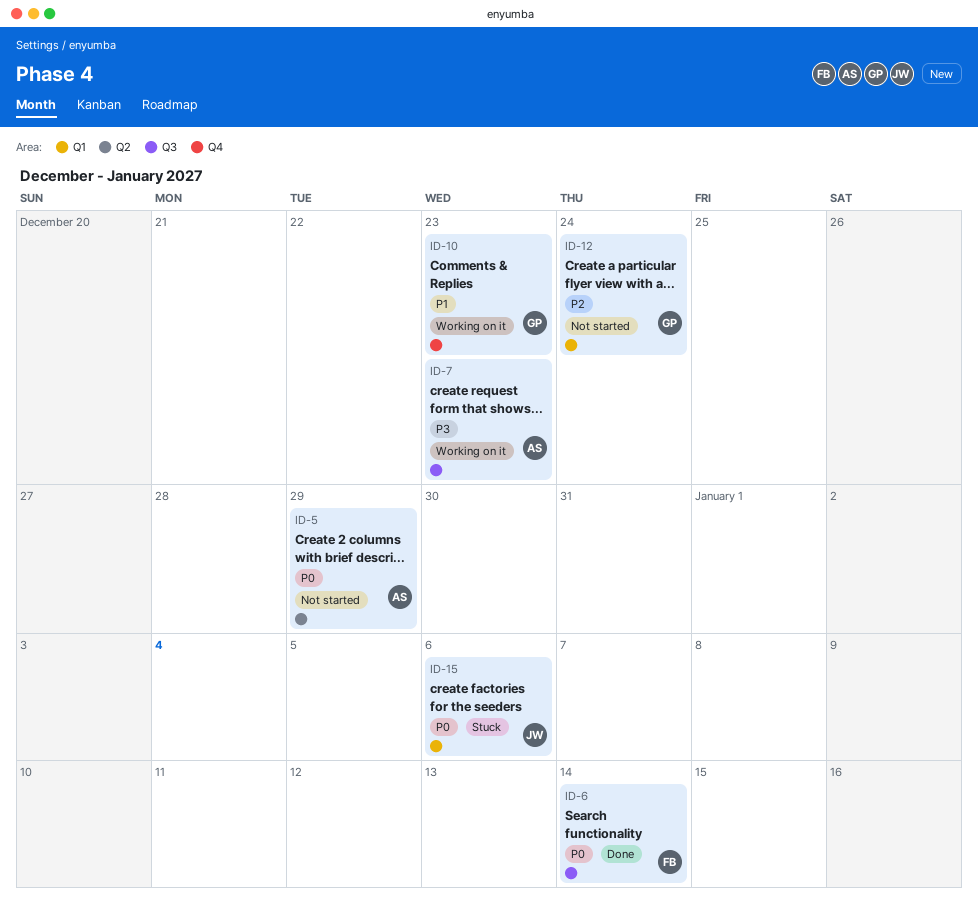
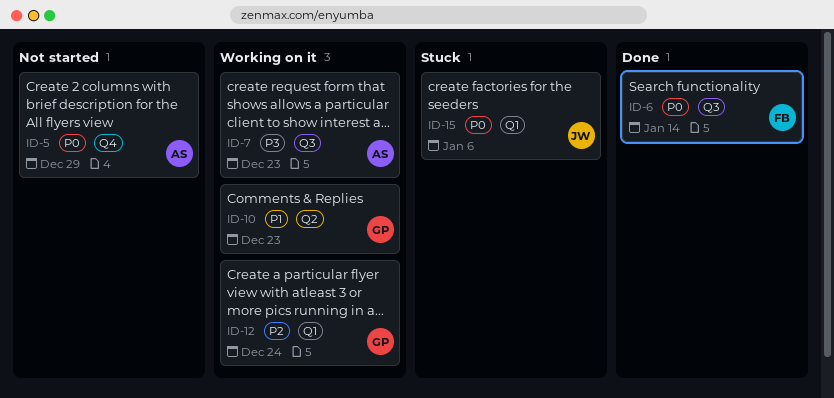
ID-5, label: Q2 -> Q4
ID-10, label: Q4 -> Q2
ID-12, status: Not started -> Working on it

